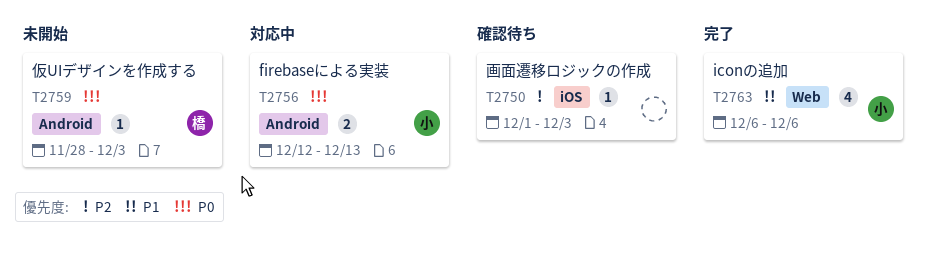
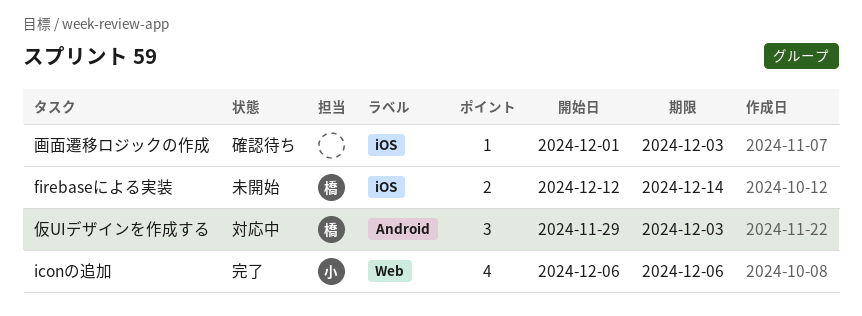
firebaseによる実装, status: 対応中 -> 未開始
firebaseによる実装, owner: 小 -> 橋
firebaseによる実装, label: Android -> iOS
firebaseによる実装, due: Dec 13 -> Dec 14
仮UIデザインを作成する, status: 未開始 -> 対応中
仮UIデザインを作成する, estimate: 1 -> 3
仮UIデザインを作成する, start: Nov 28 -> Nov 29

